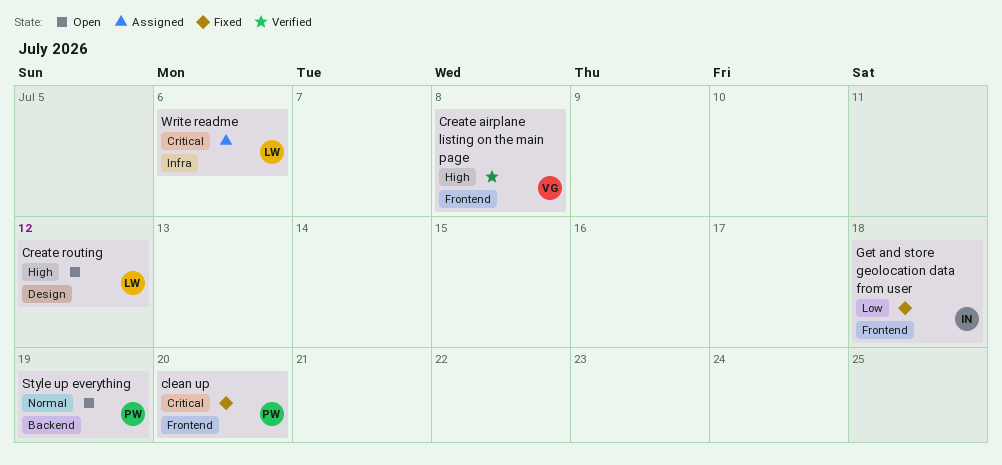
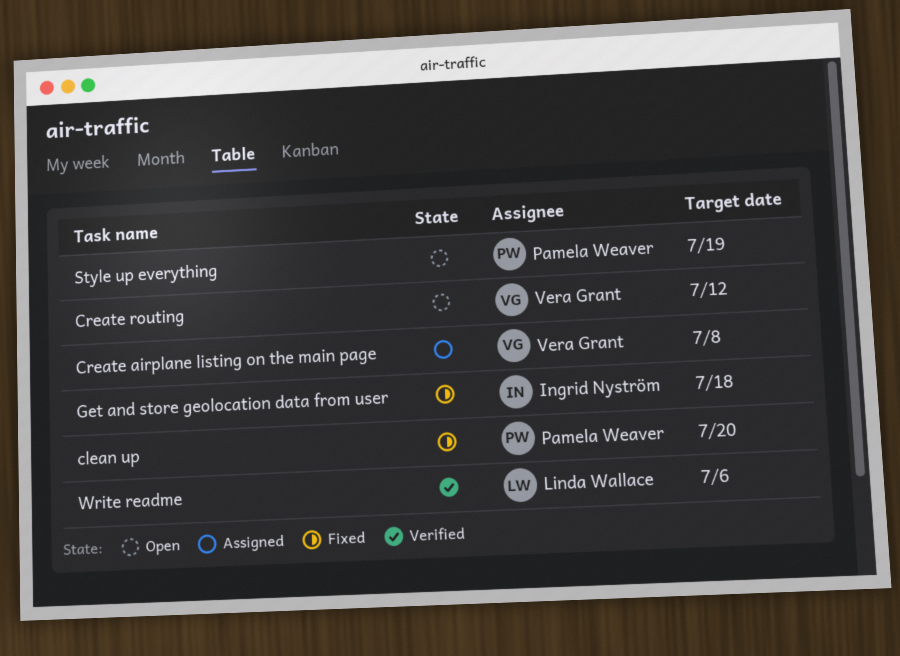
Create airplane listing on the main page, status: Verified -> Assigned
Create routing, owner: Linda Wallace -> Vera Grant
Write readme, status: Assigned -> Verified

